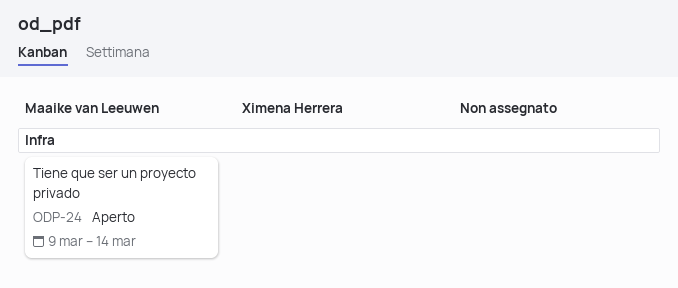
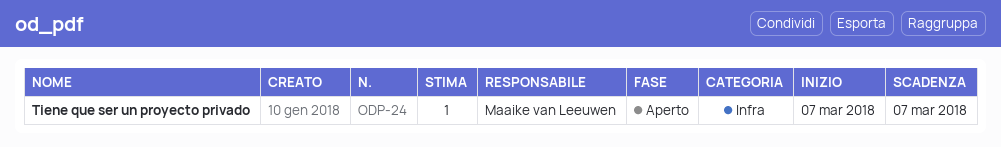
ODP-24, start: Mar 9 -> Mar 7
ODP-24, due: Mar 14 -> Mar 7

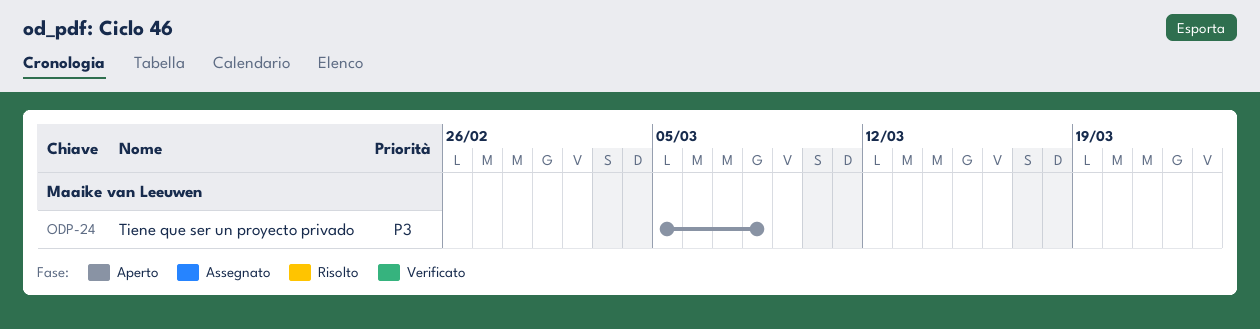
ODP-24, start: Mar 7 -> Mar 5
ODP-24, due: Mar 7 -> Mar 8

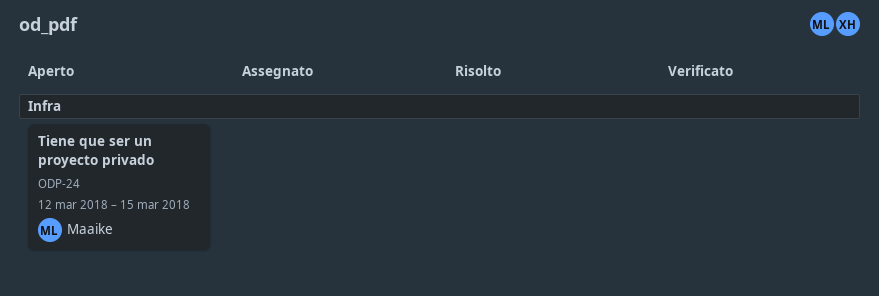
ODP-24, start: Mar 5 -> Mar 12
ODP-24, due: Mar 8 -> Mar 15

